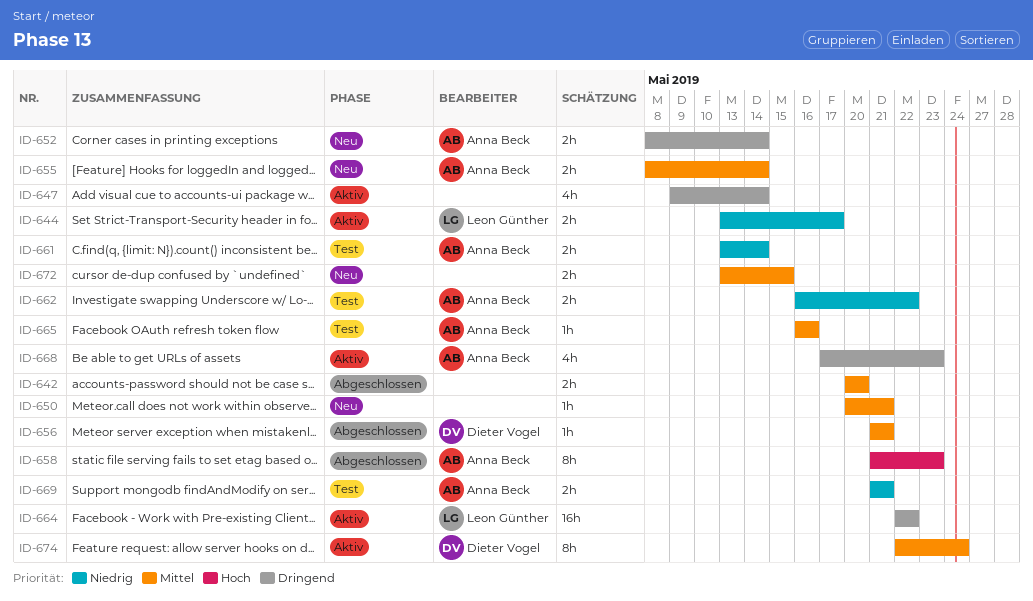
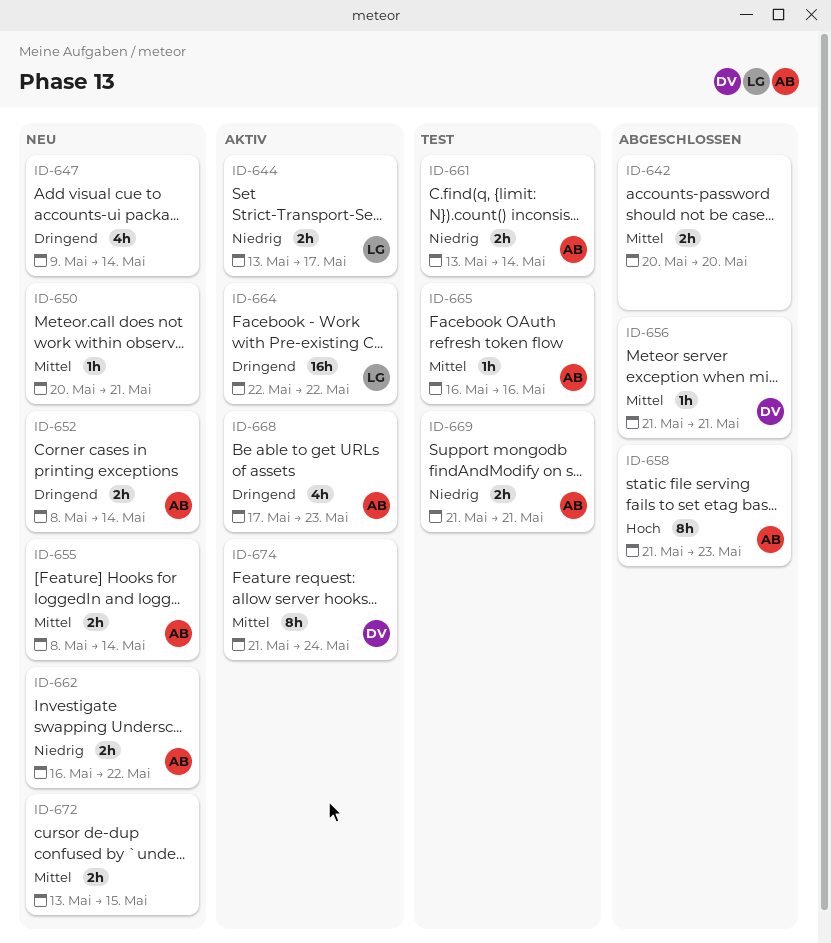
ID-647, status: Aktiv -> Neu
ID-662, status: Test -> Neu
ID-674, start: May 22 -> May 21

